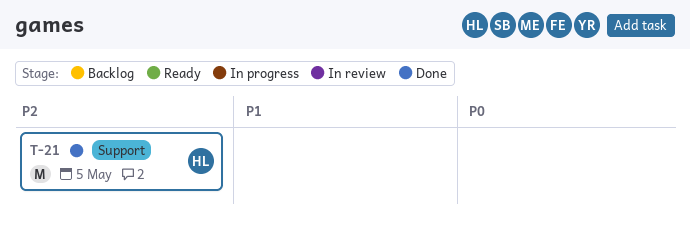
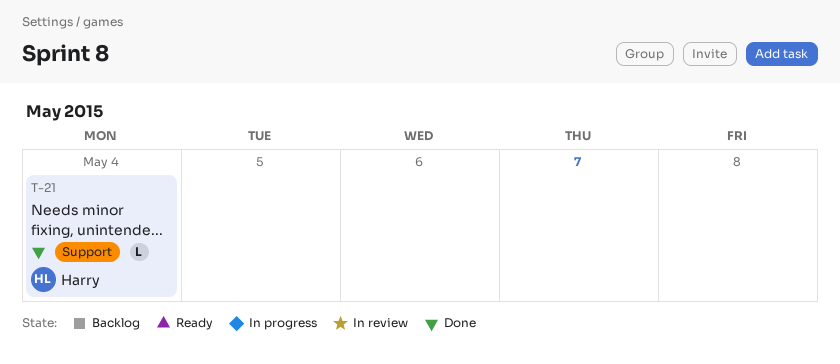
T-21, estimate: M -> L
T-21, due: May 5 -> May 4

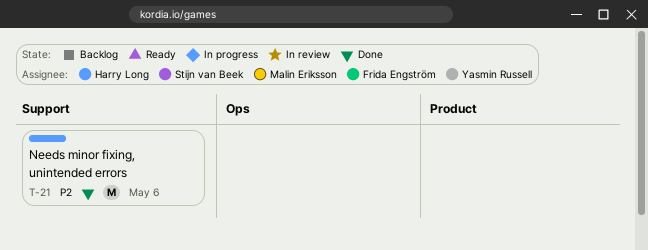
T-21, estimate: L -> M
T-21, due: May 4 -> May 6

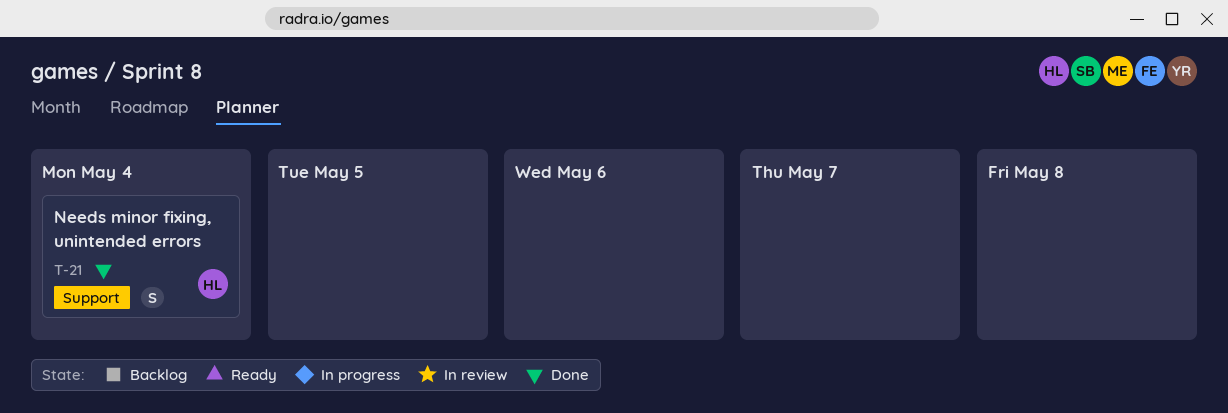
T-21, estimate: M -> S
T-21, due: May 6 -> May 4

